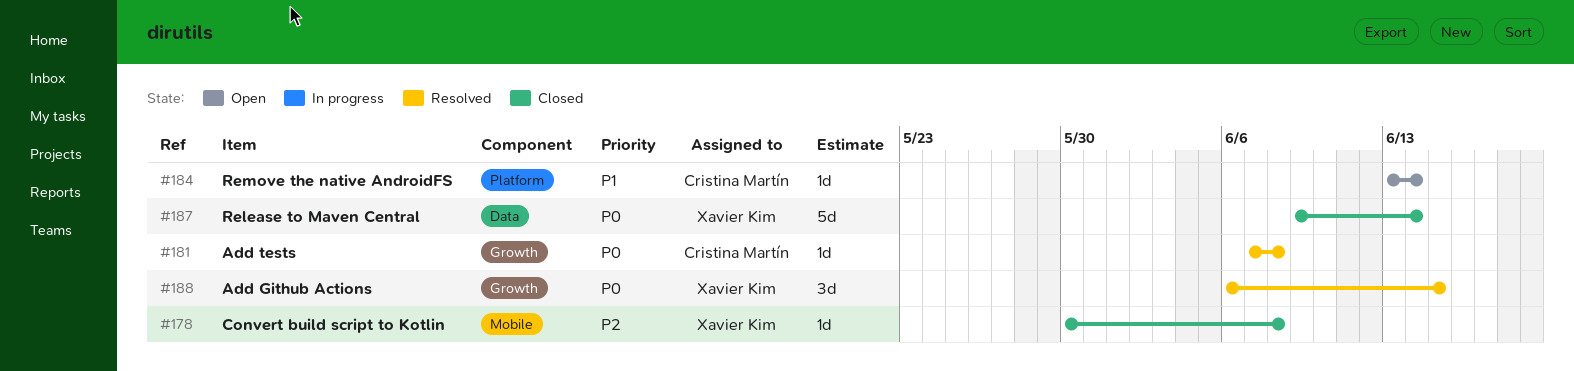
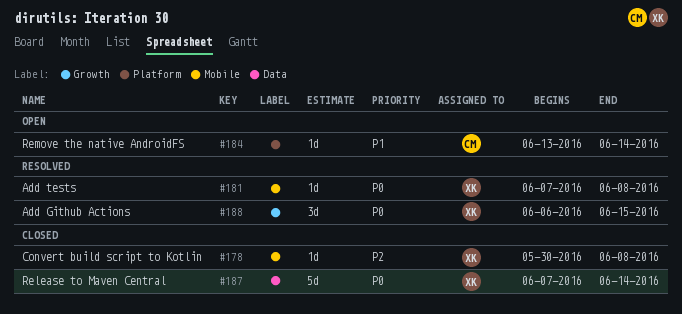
#181, owner: Cristina Martín -> Xavier Kim
#181, label: Growth -> Mobile
#187, start: Jun 9 -> Jun 7

